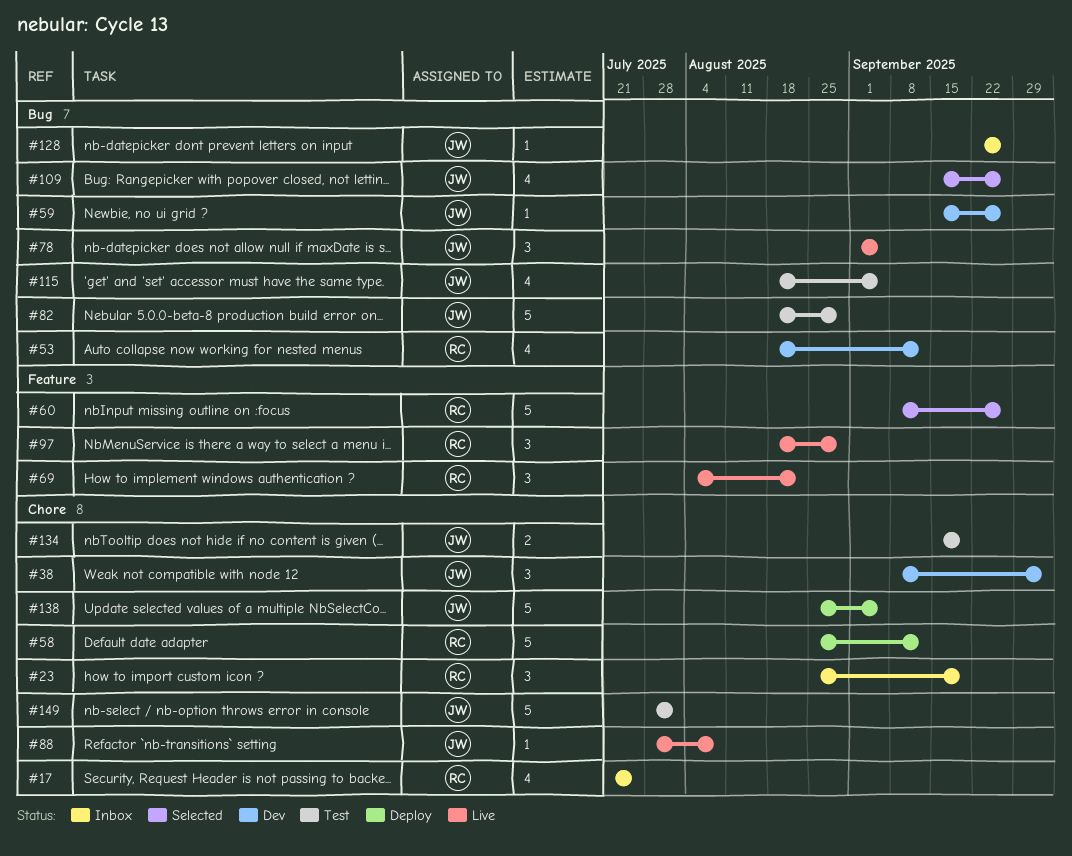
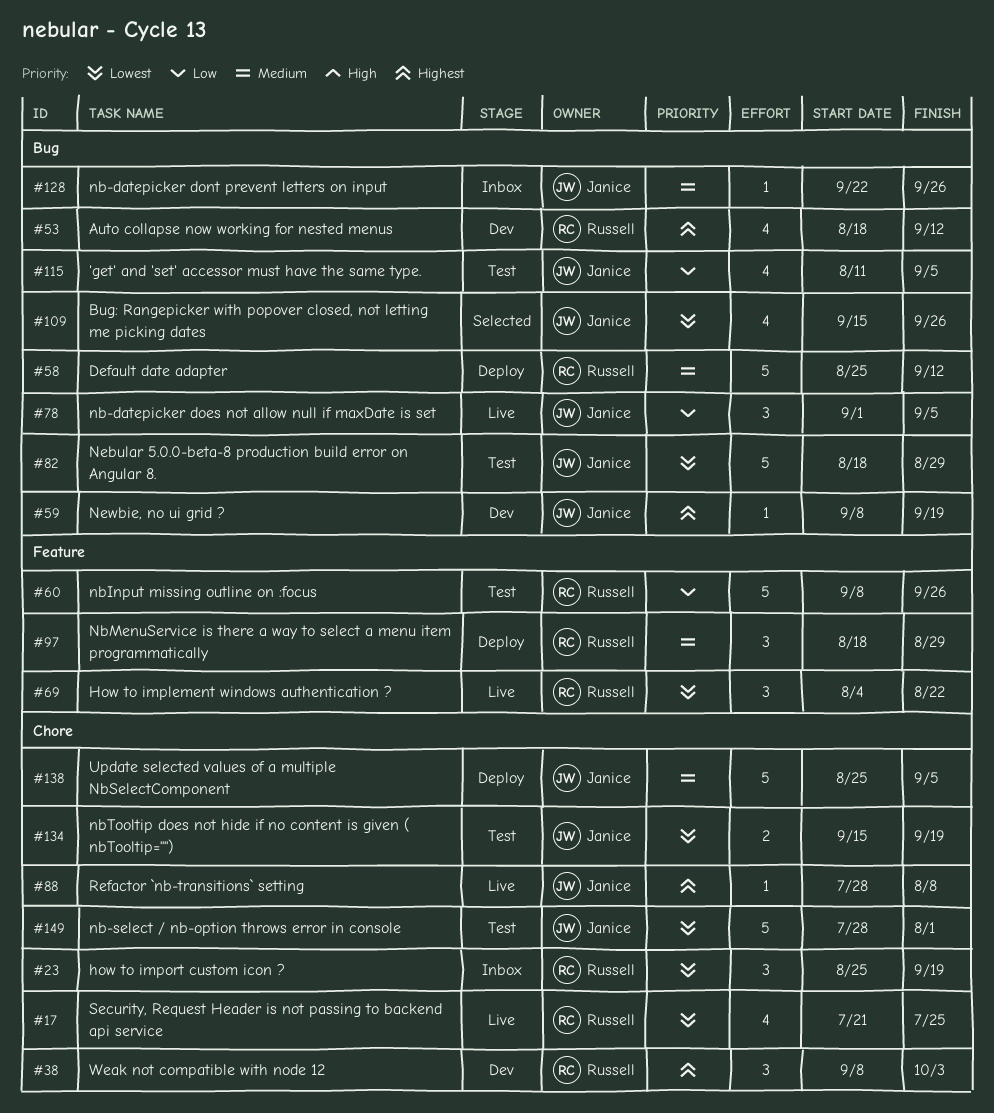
#17, status: Inbox -> Live
#38, owner: Janice -> Russell
#58, label: Chore -> Bug
#59, start: Sep 15 -> Sep 8
#59, due: Sep 26 -> Sep 19
#60, status: Selected -> Test
#97, status: Live -> Deploy
#115, start: Aug 18 -> Aug 11

